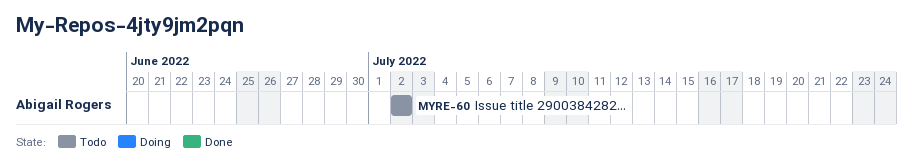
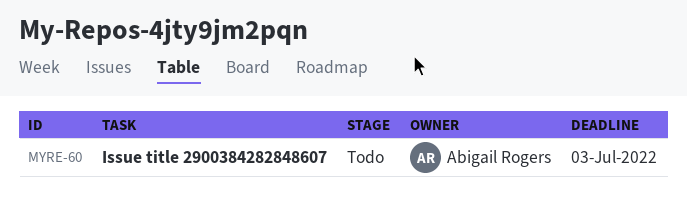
MYRE-60, due: Jul 2 -> Jul 3

